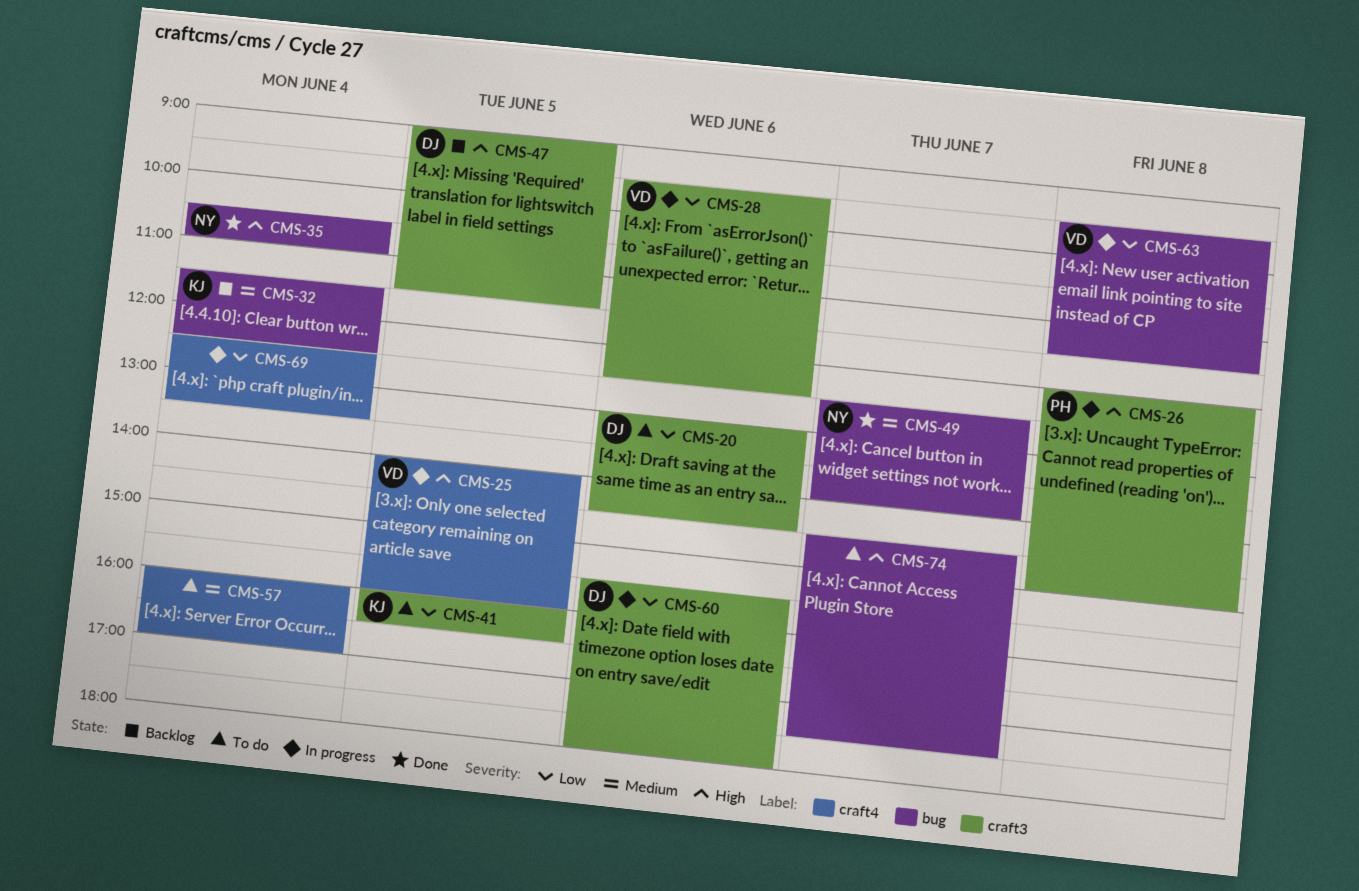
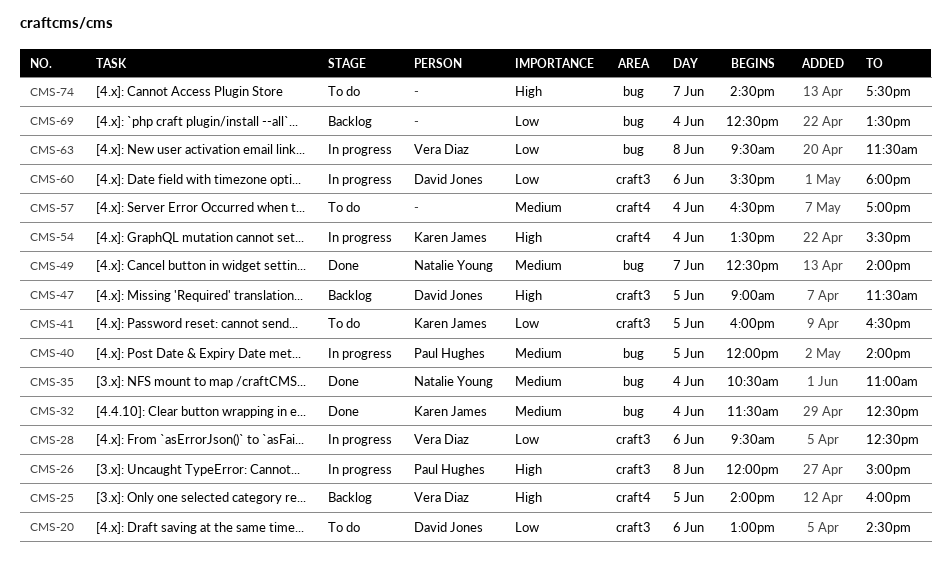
CMS-25, status: In progress -> Backlog
CMS-32, status: Backlog -> Done
CMS-35, priority: High -> Medium
CMS-40: none -> present
CMS-54: none -> present
CMS-57, begins: 16:00 -> 16:30
CMS-69, status: In progress -> Backlog
CMS-69, label: craft4 -> bug

